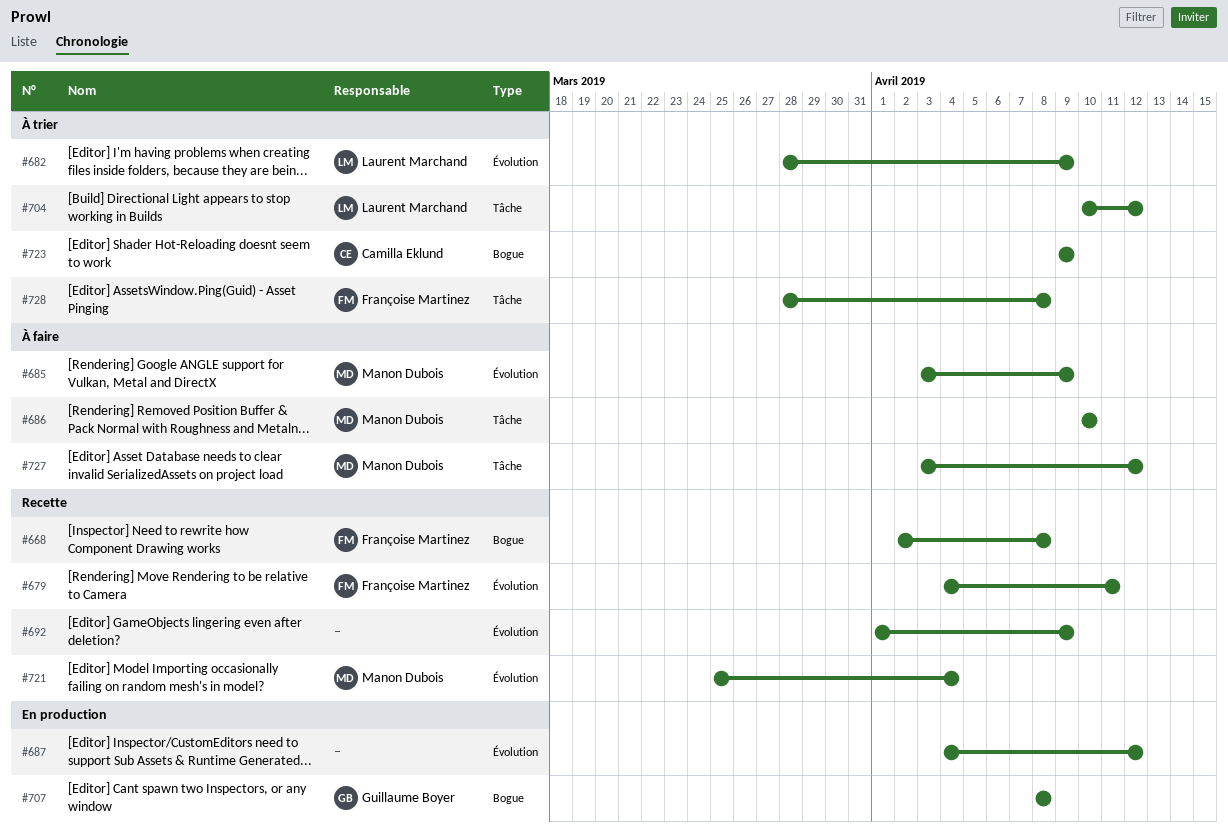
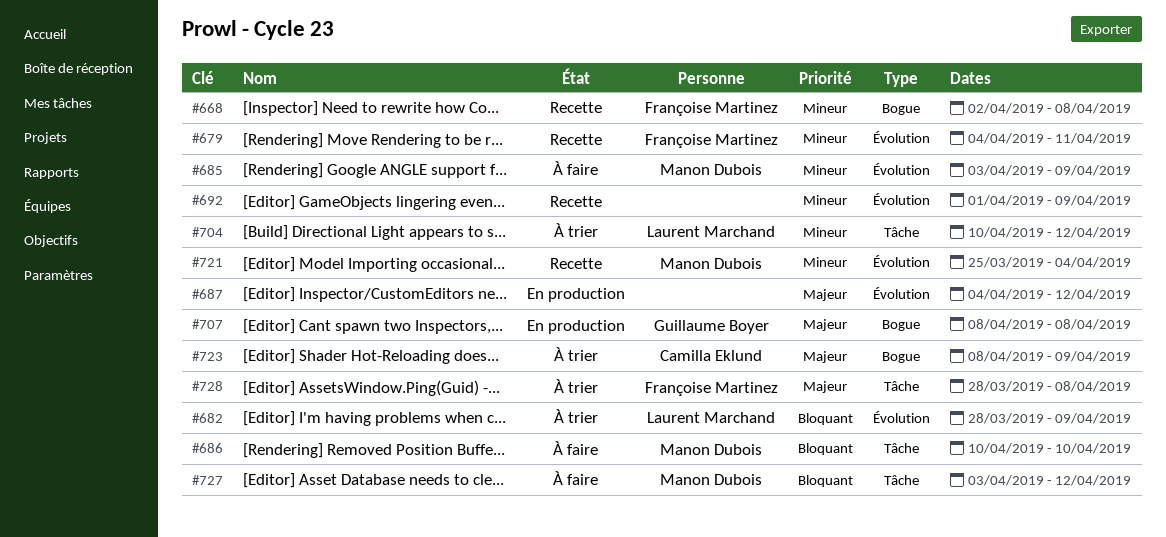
#723, start: Apr 9 -> Apr 8

